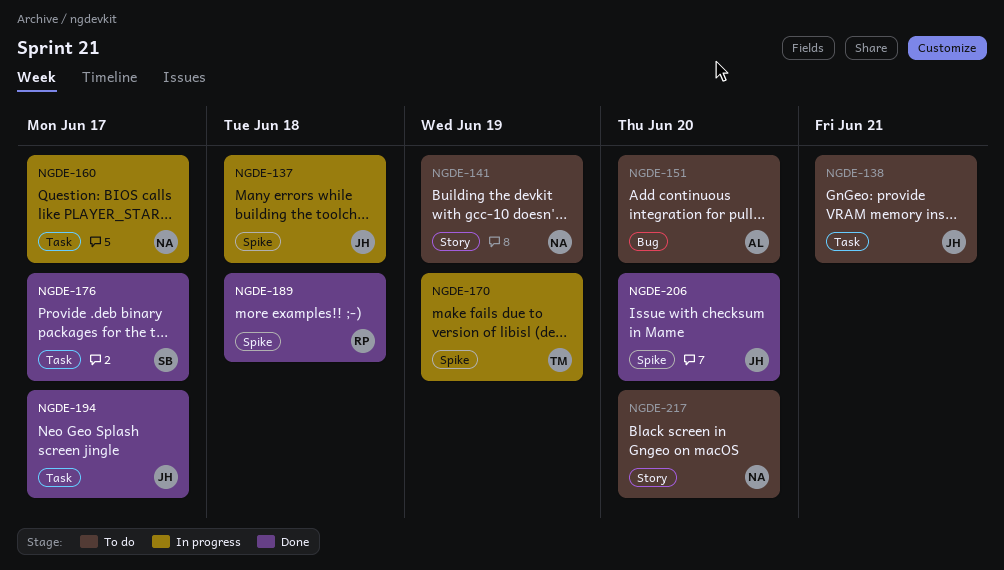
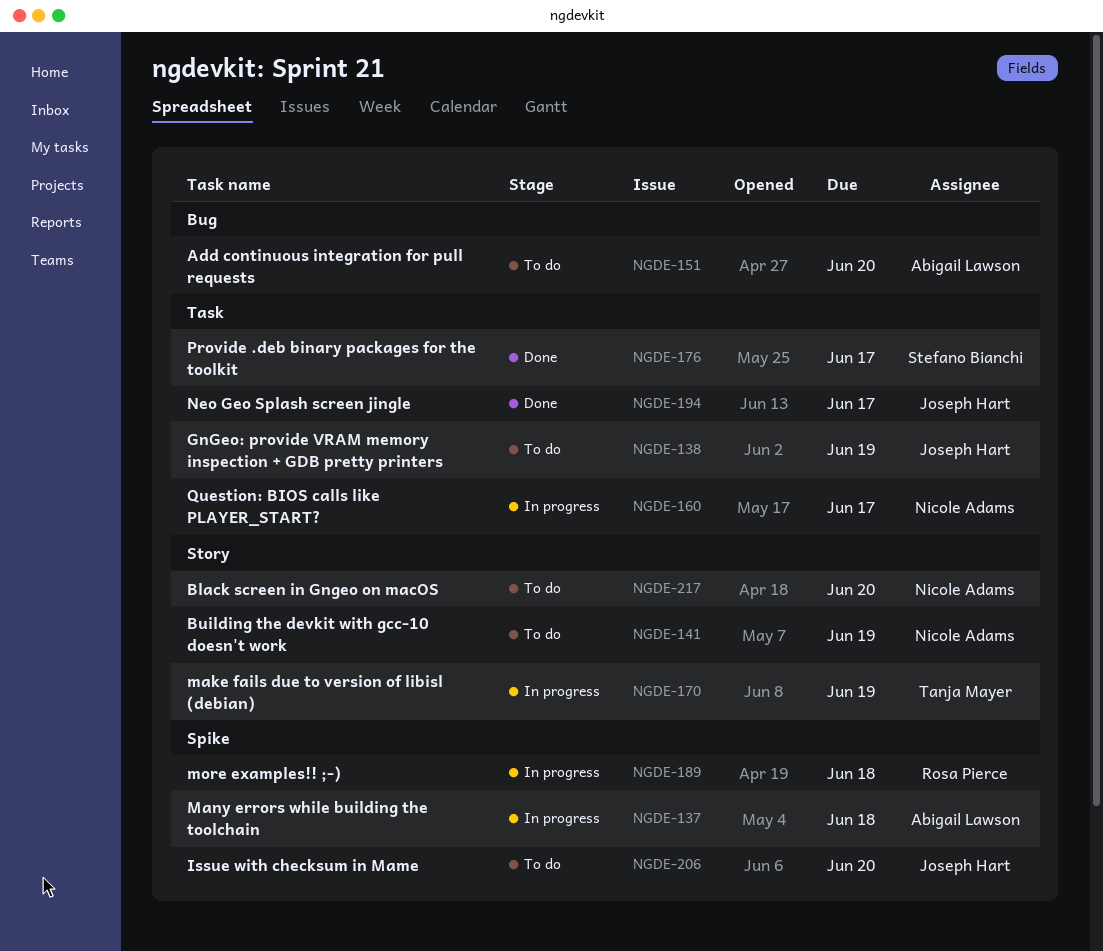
NGDE-137, owner: Joseph Hart -> Abigail Lawson
NGDE-138, due: Jun 21 -> Jun 19
NGDE-170, label: Spike -> Story
NGDE-189, status: Done -> In progress
NGDE-206, status: Done -> To do

